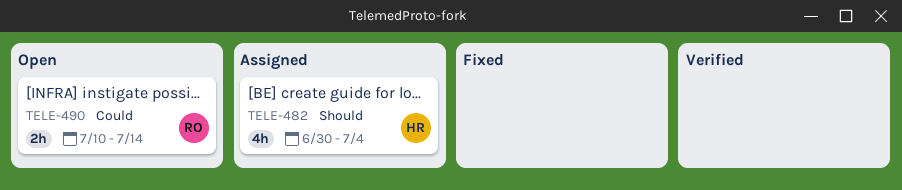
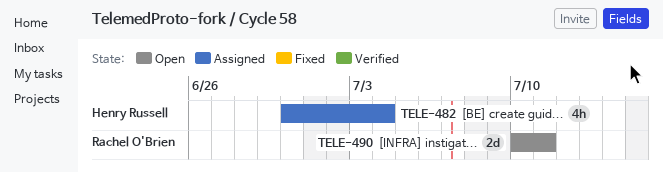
TELE-490, estimate: 2h -> 2d
TELE-490, due: Jul 14 -> Jul 11

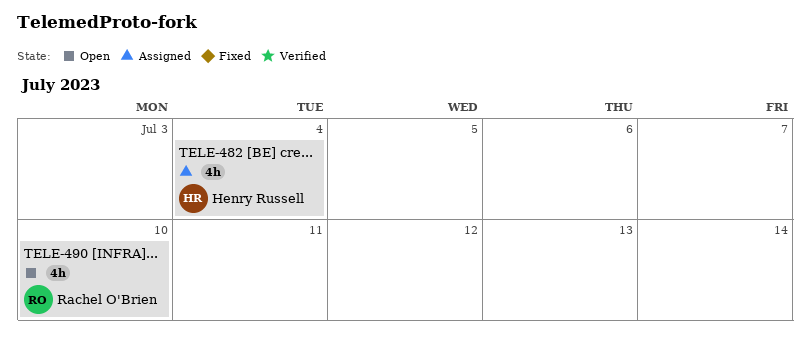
TELE-490, estimate: 2d -> 4h
TELE-490, due: Jul 11 -> Jul 10

